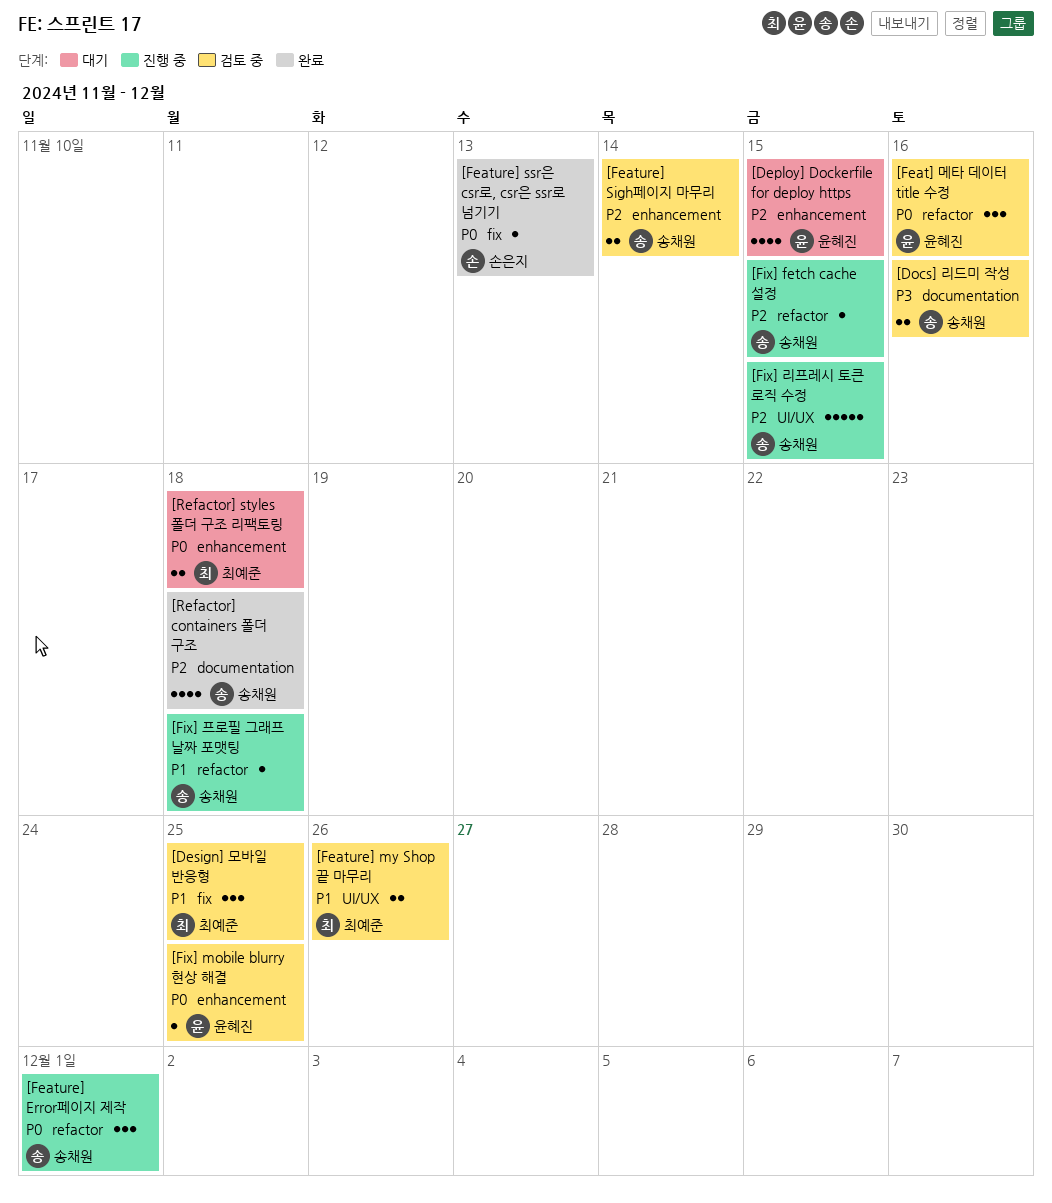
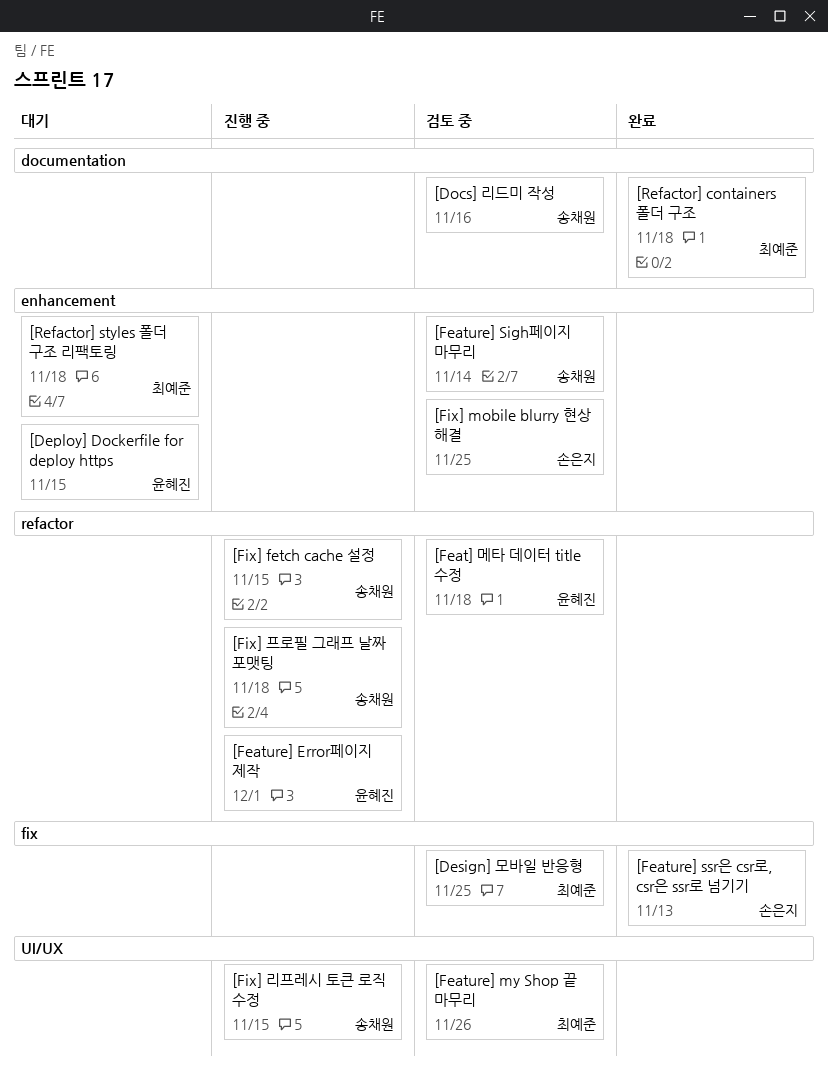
[Feat] 메타 데이터 title 수정, due: Nov 16 -> Nov 18
[Feature] Error페이지 제작, owner: 송채원 -> 윤혜진
[Fix] mobile blurry 현상 해결, owner: 윤혜진 -> 손은지
[Refactor] containers 폴더 구조, owner: 송채원 -> 최예준

